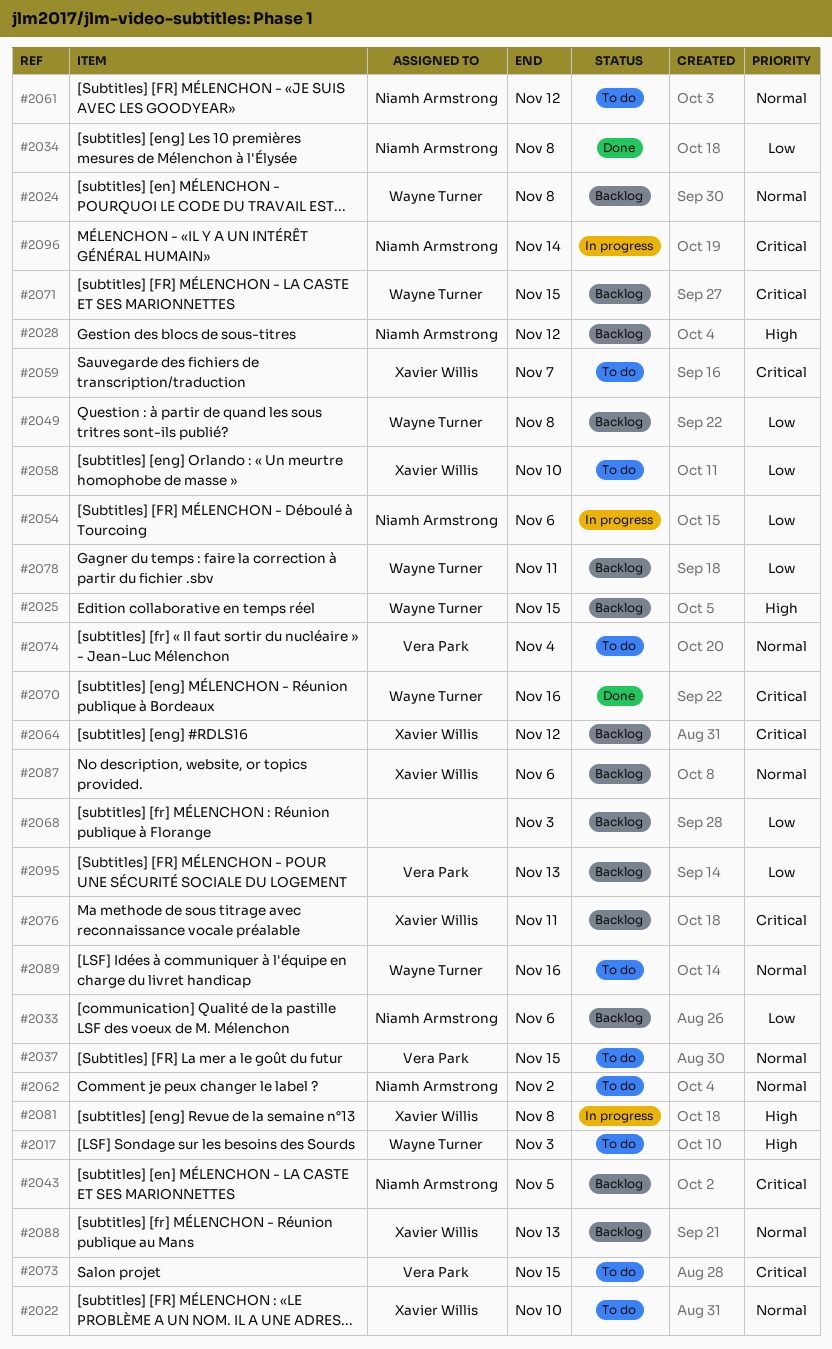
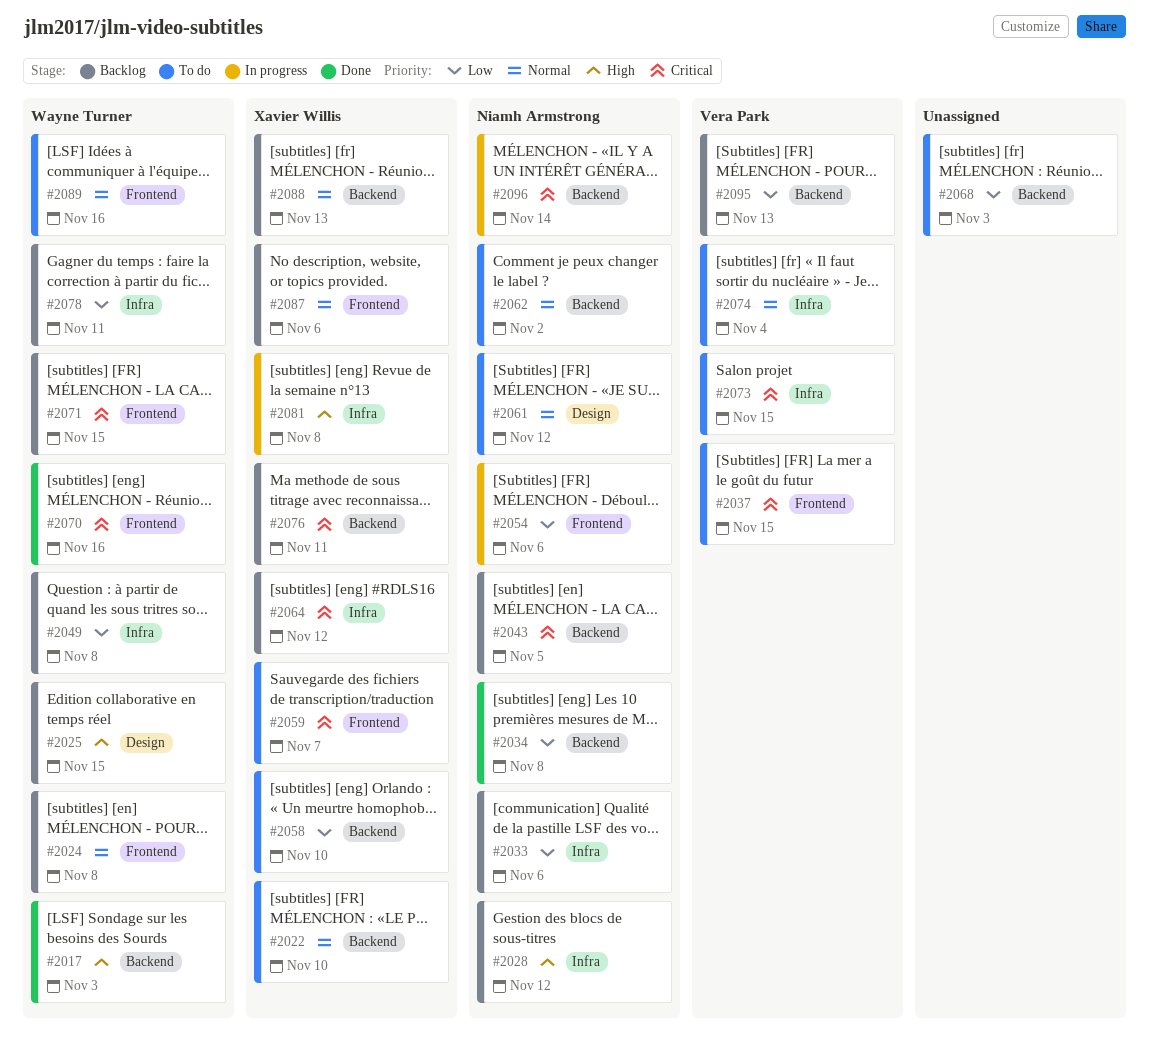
#2017, status: To do -> Done
#2037, priority: Normal -> Critical
#2068, status: Backlog -> To do

